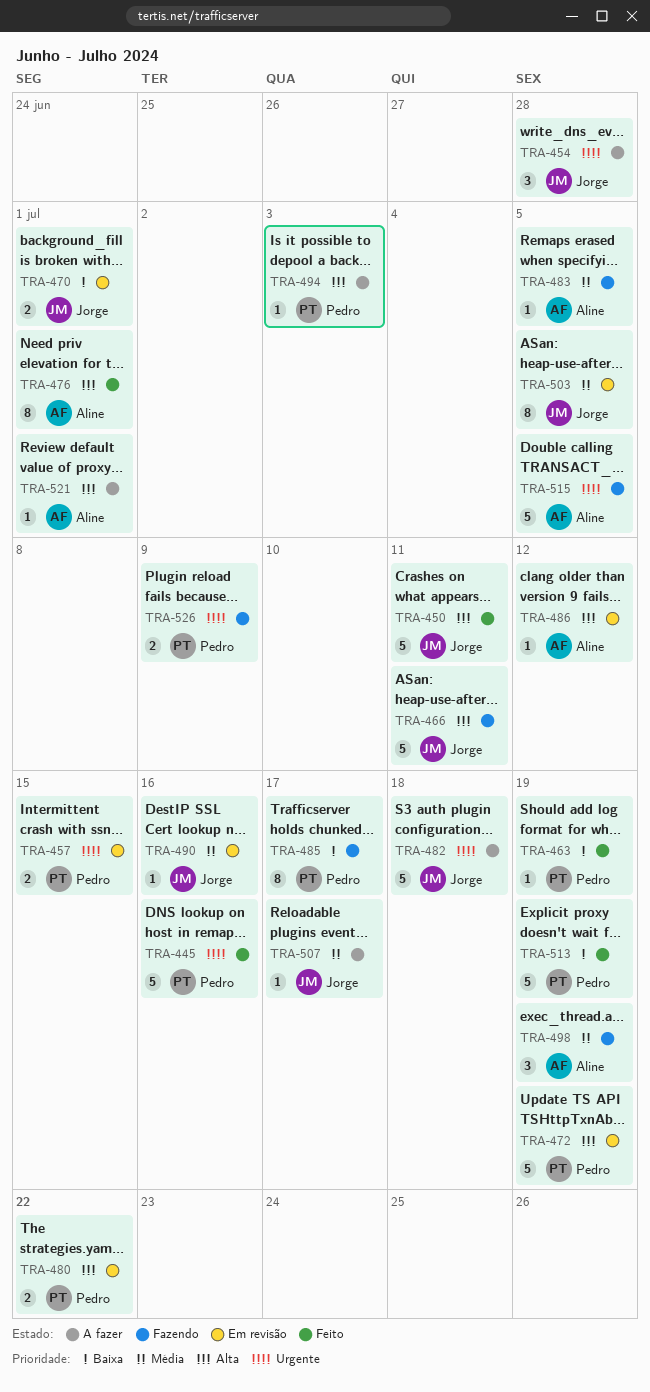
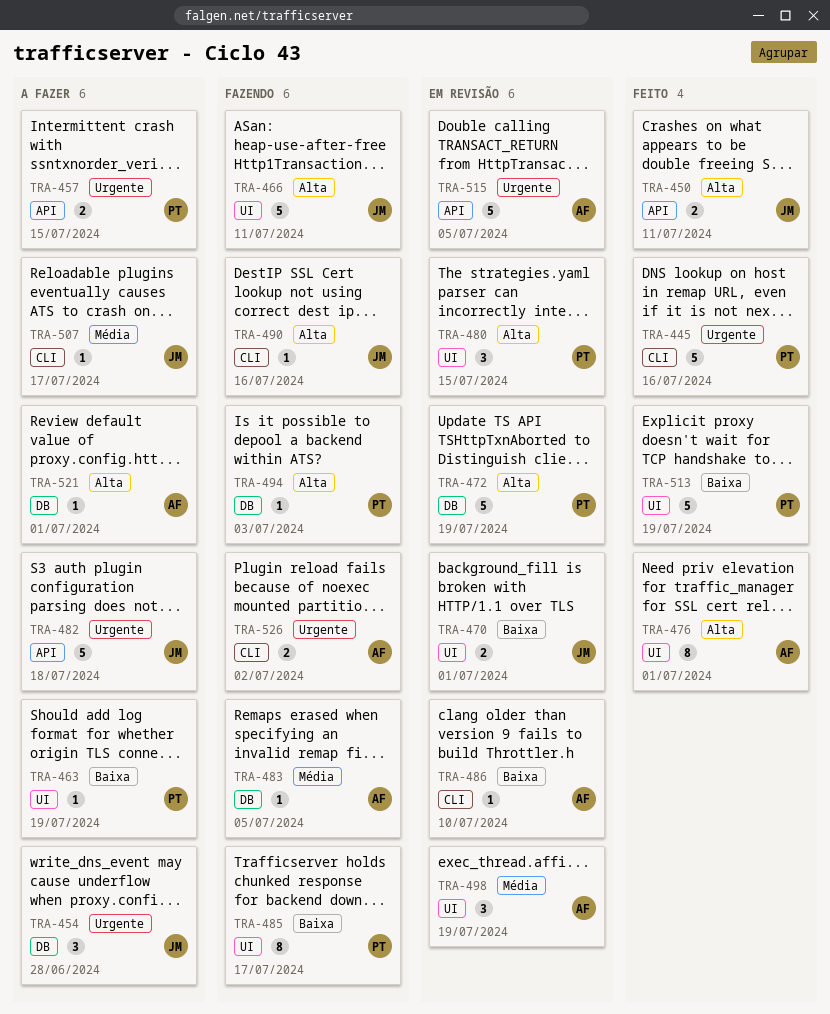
TRA-450, estimate: 5 -> 2
TRA-457, status: Em revisão -> A fazer
TRA-463, status: Feito -> A fazer
TRA-480, estimate: 2 -> 3
TRA-480, due: Jul 22 -> Jul 15
TRA-486, priority: Alta -> Baixa
TRA-486, due: Jul 12 -> Jul 10
TRA-490, status: Em revisão -> Fazendo
TRA-490, priority: Média -> Alta
TRA-494, status: A fazer -> Fazendo
TRA-498, status: Fazendo -> Em revisão
TRA-503: present -> none
TRA-515, status: Fazendo -> Em revisão
TRA-526, owner: Pedro -> Aline
TRA-526, due: Jul 9 -> Jul 2

